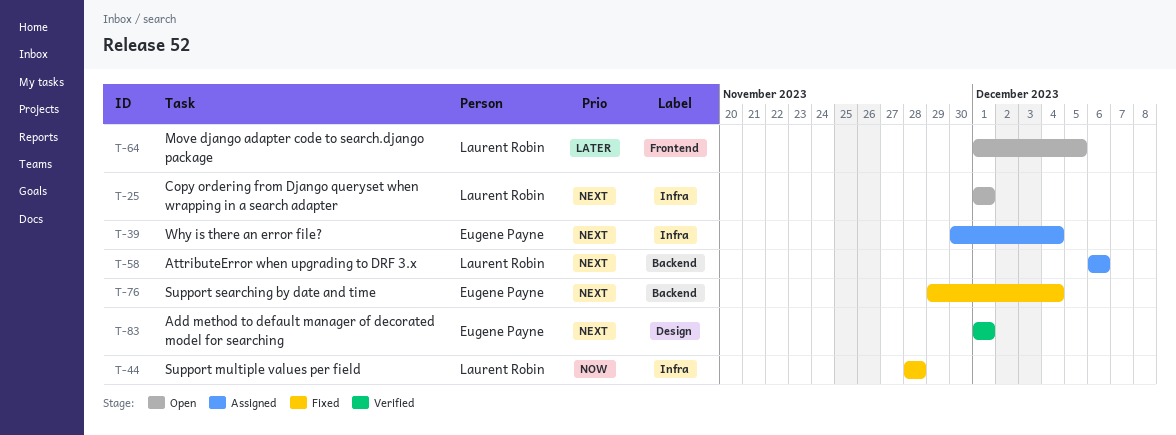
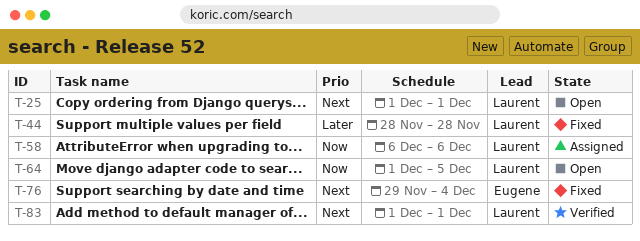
T-39: present -> none
T-44, priority: Now -> Later
T-58, priority: Next -> Now
T-64, priority: Later -> Now
T-83, owner: Eugene Payne -> Laurent Robin

